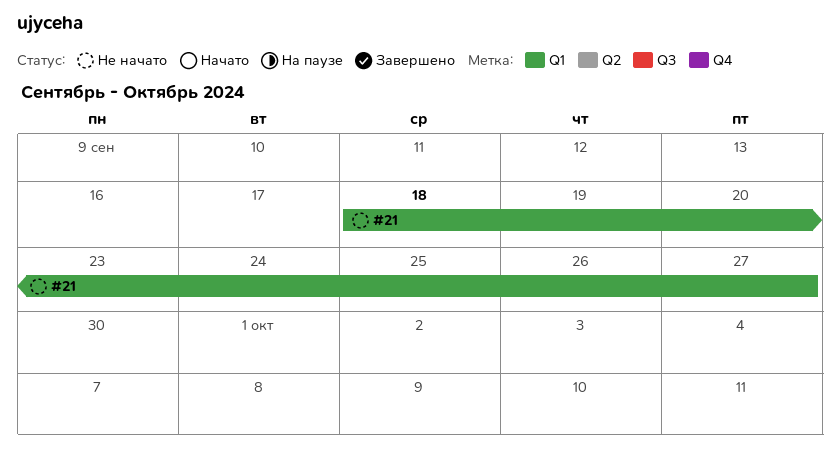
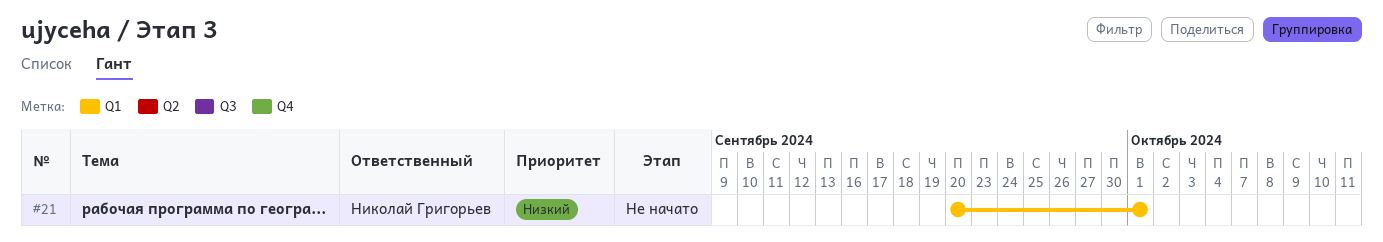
#21, start: Sep 18 -> Sep 20
#21, due: Sep 27 -> Oct 1

